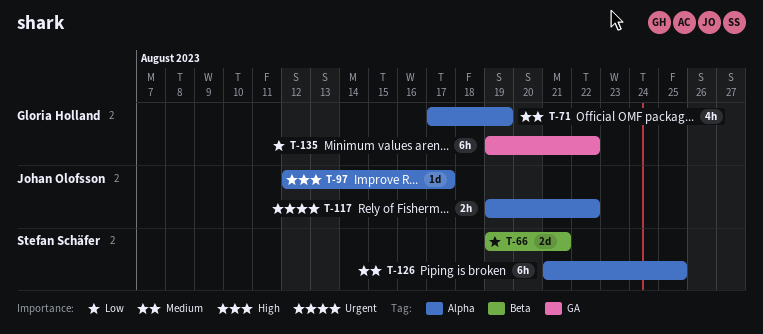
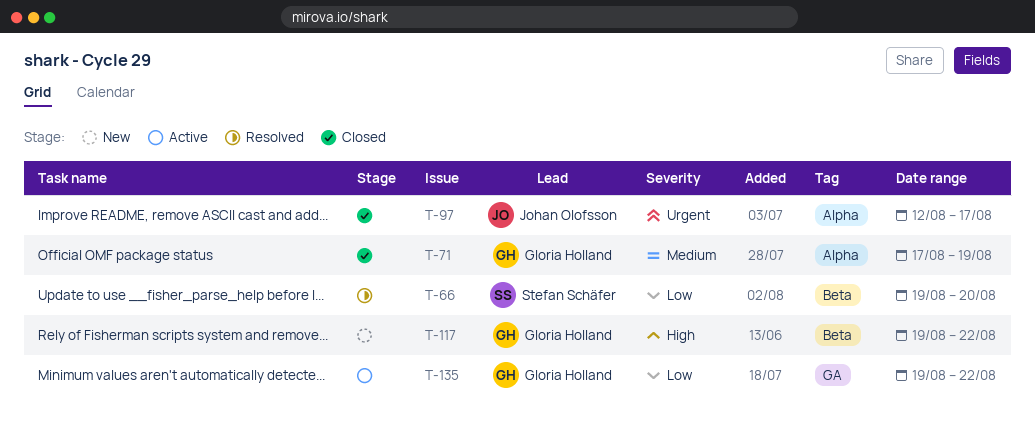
T-66, due: Aug 21 -> Aug 20
T-97, priority: High -> Urgent
T-117, owner: Johan Olofsson -> Gloria Holland
T-117, priority: Urgent -> High
T-117, label: Alpha -> Beta
T-126: present -> none

